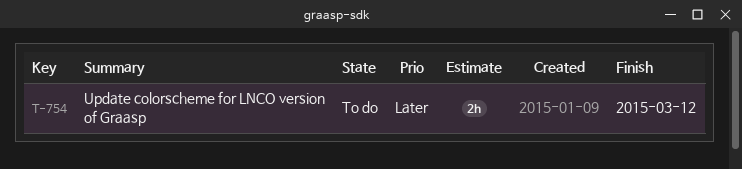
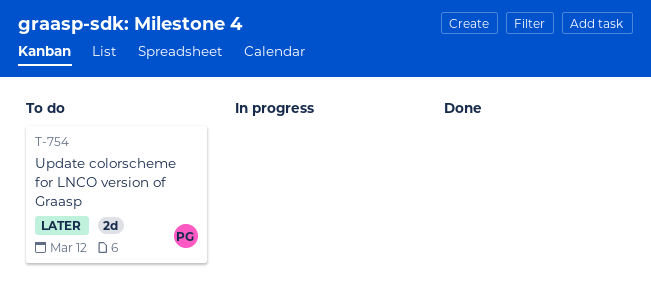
T-754, estimate: 2h -> 2d

